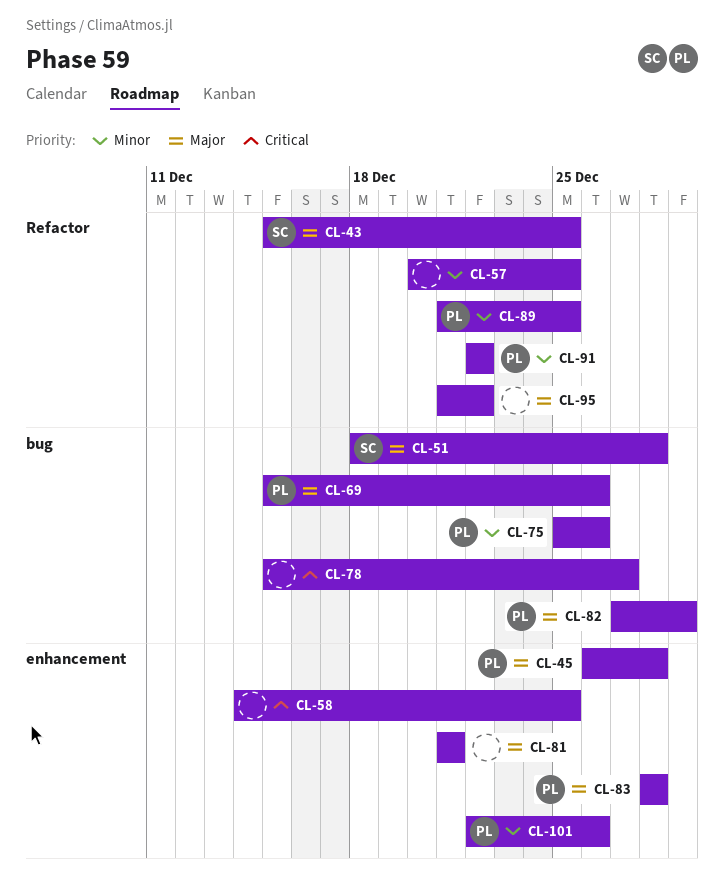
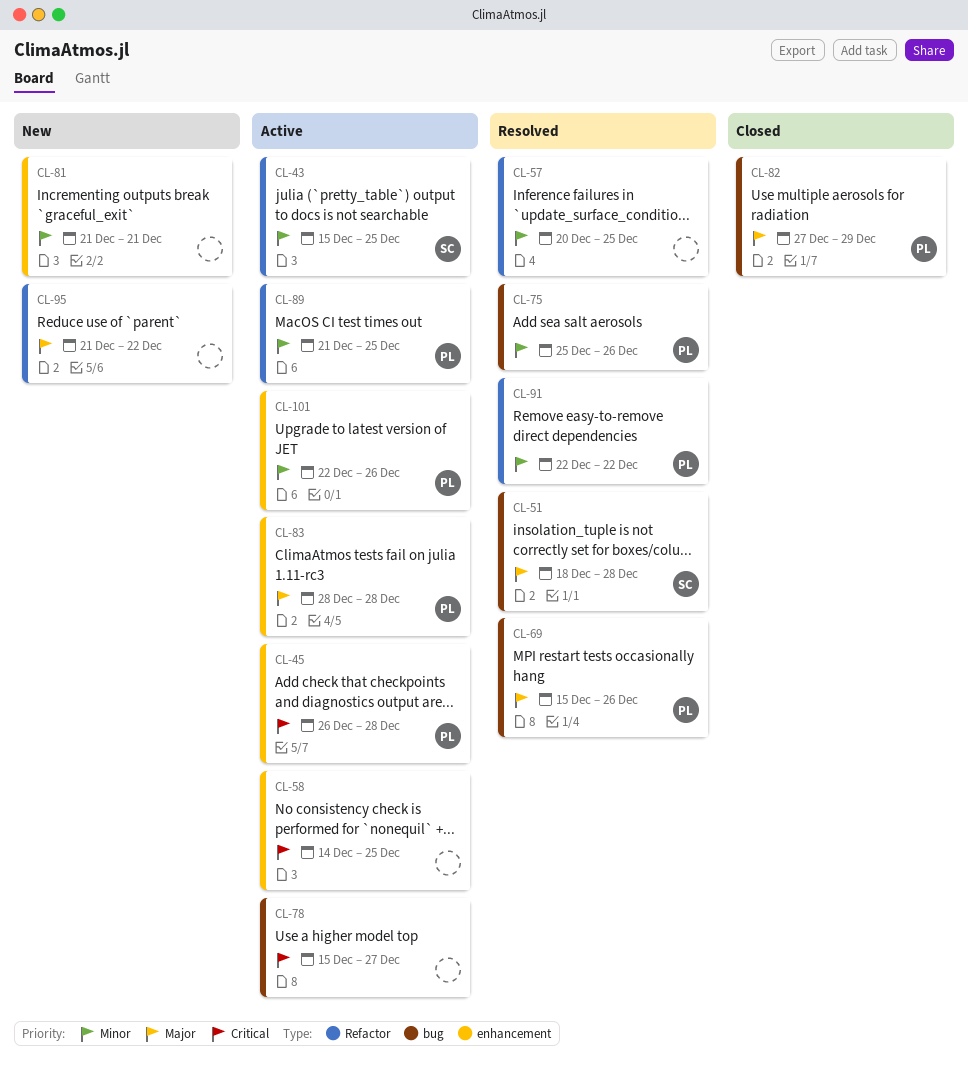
CL-43, priority: Major -> Minor
CL-45, priority: Major -> Critical
CL-81, priority: Major -> Minor

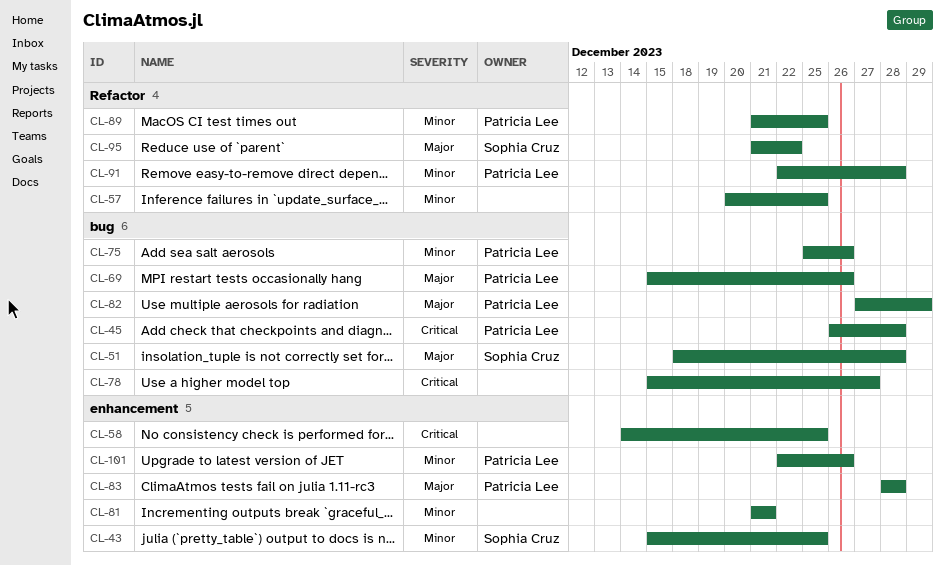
CL-43, label: Refactor -> enhancement
CL-45, label: enhancement -> bug
CL-91, due: Dec 22 -> Dec 28
CL-95, owner: none -> Sophia Cruz

